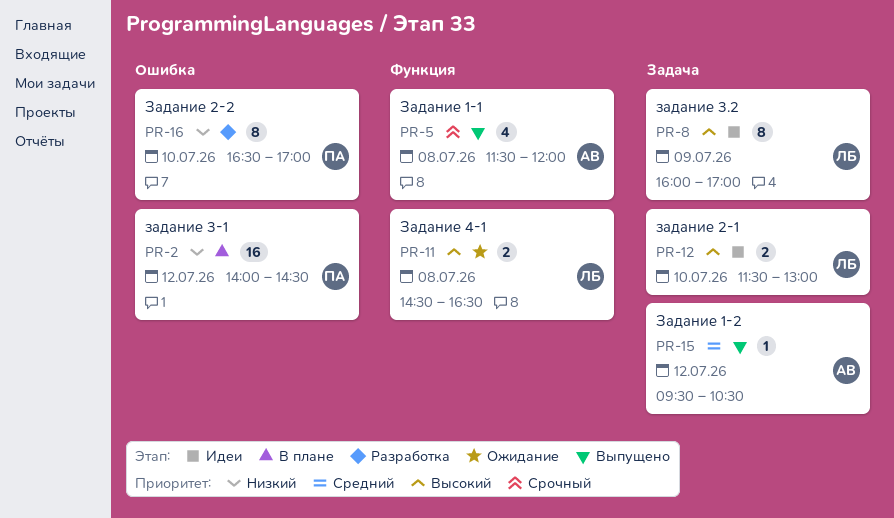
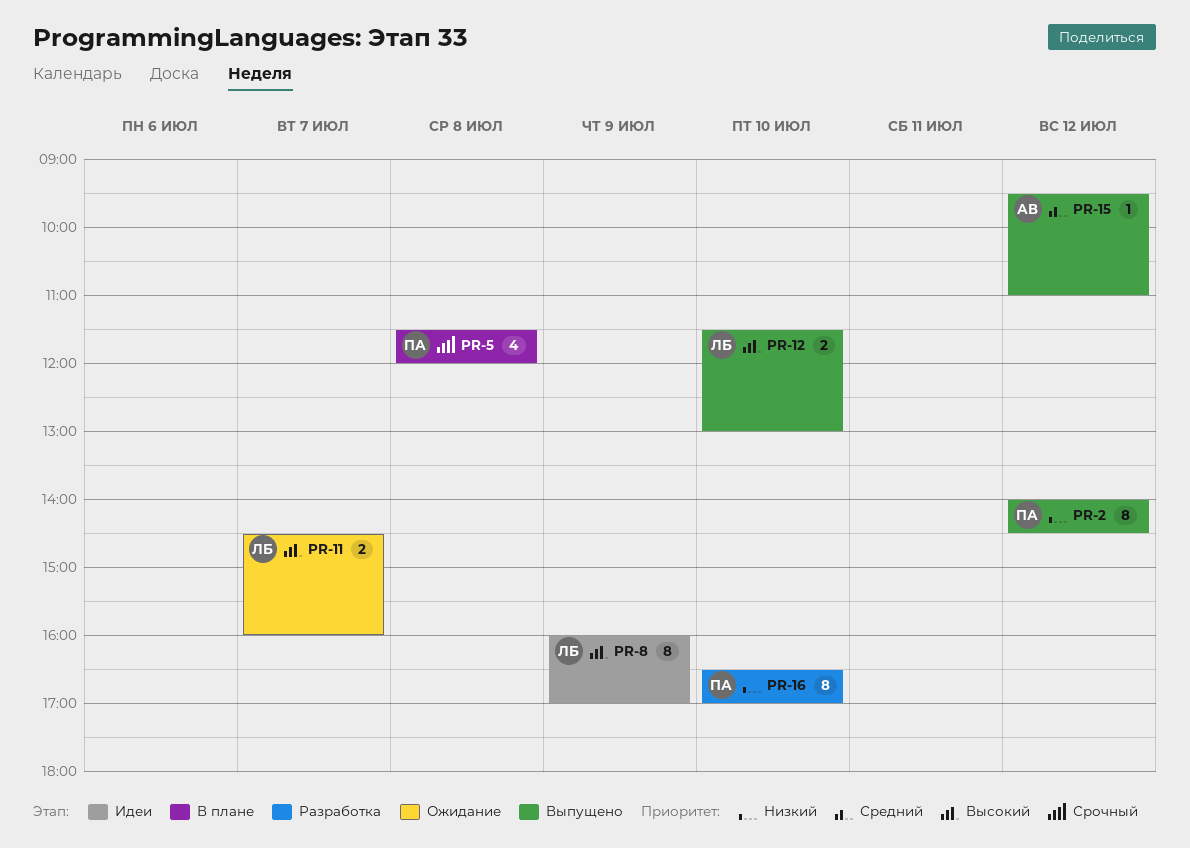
PR-2, status: В плане -> Выпущено
PR-2, estimate: 16 -> 8
PR-5, status: Выпущено -> В плане
PR-5, owner: АВ -> ПА
PR-11, day: Jul 8 -> Jul 7
PR-11, ends: 16:30 -> 16:00
PR-12, status: Идеи -> Выпущено
PR-15, ends: 10:30 -> 11:00

